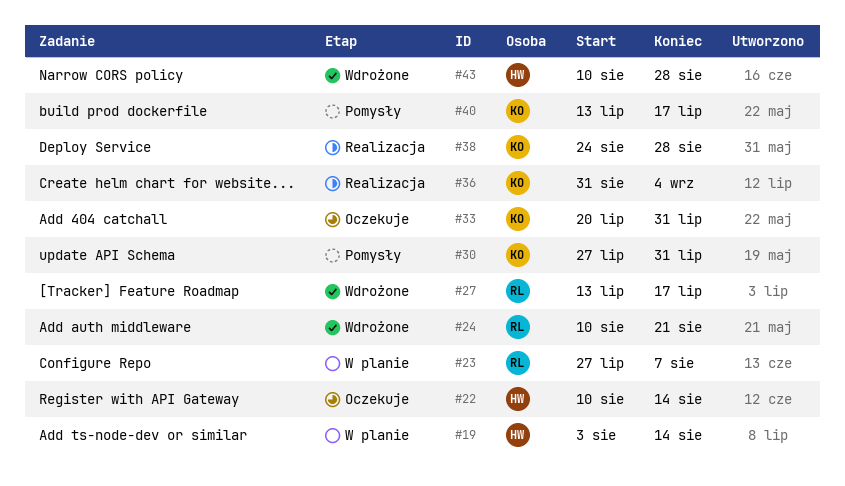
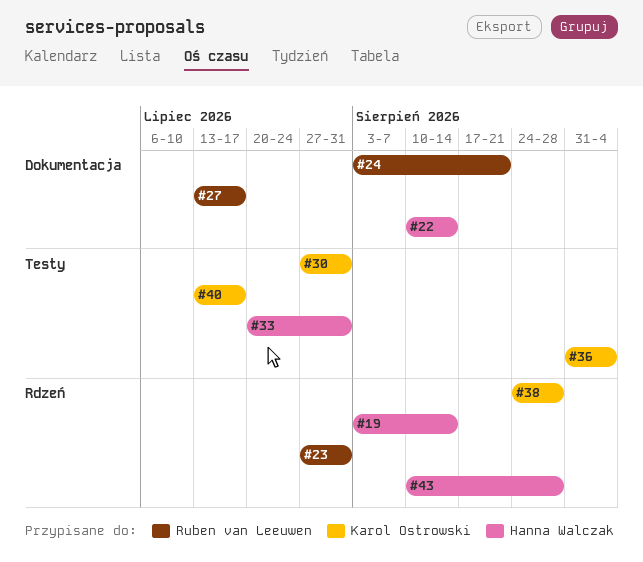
#23, due: Aug 7 -> Jul 31
#24, start: Aug 10 -> Aug 3
#33, owner: Karol Ostrowski -> Hanna Walczak

